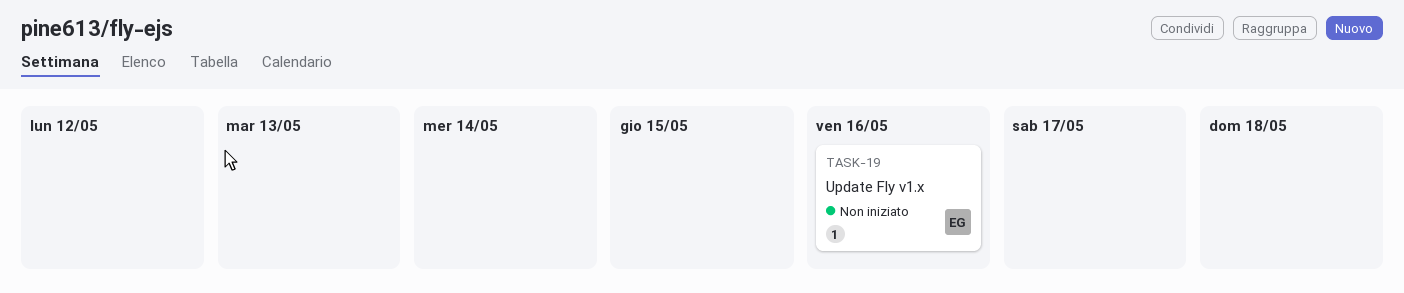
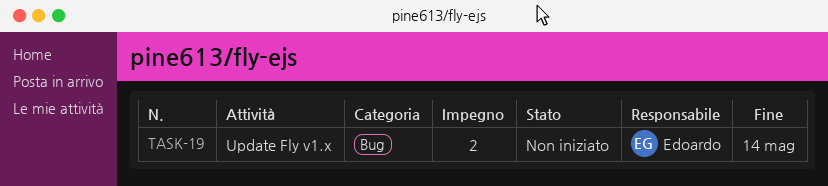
TASK-19, estimate: 1 -> 2
TASK-19, due: May 16 -> May 14

